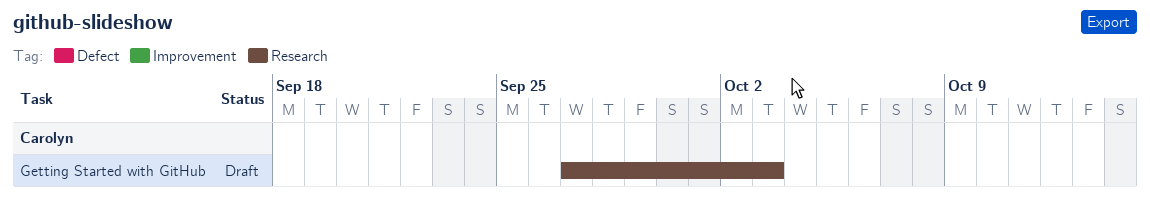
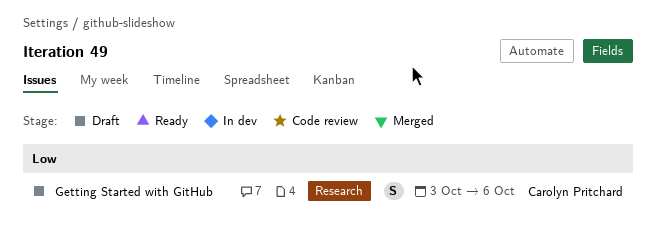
Getting Started with GitHub, start: Sep 27 -> Oct 3
Getting Started with GitHub, due: Oct 3 -> Oct 6

